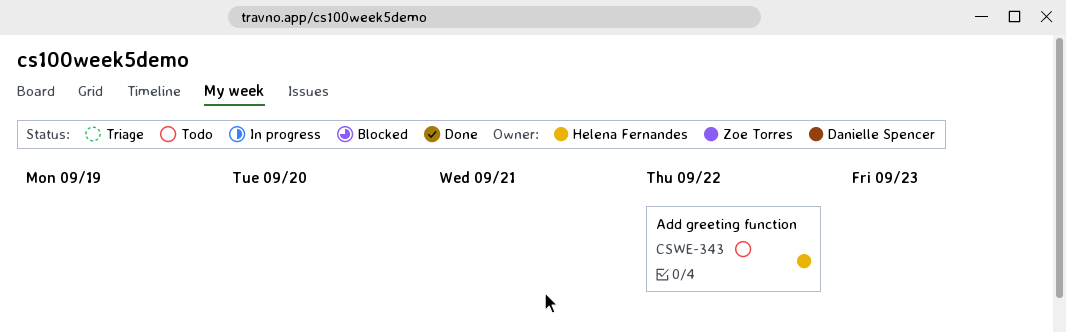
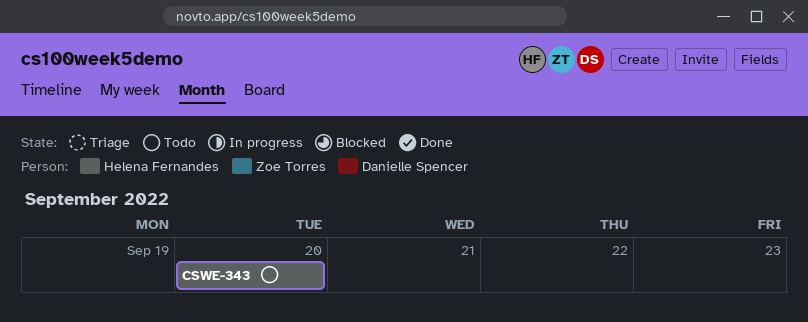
CSWE-343, due: Sep 22 -> Sep 20

